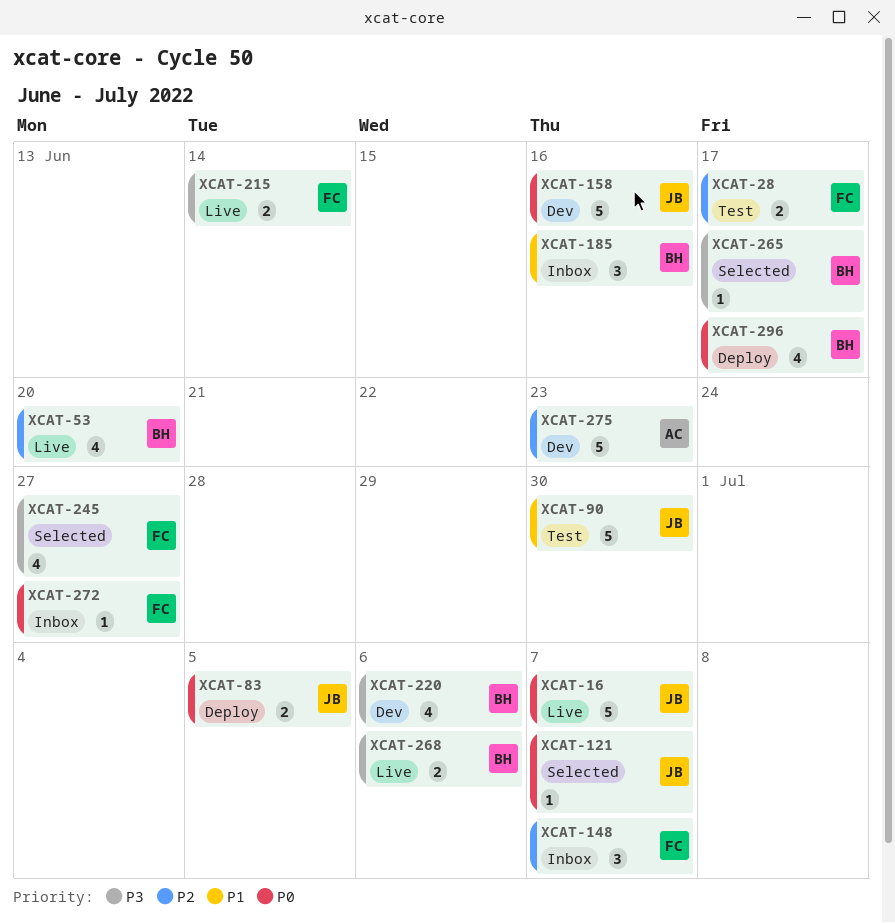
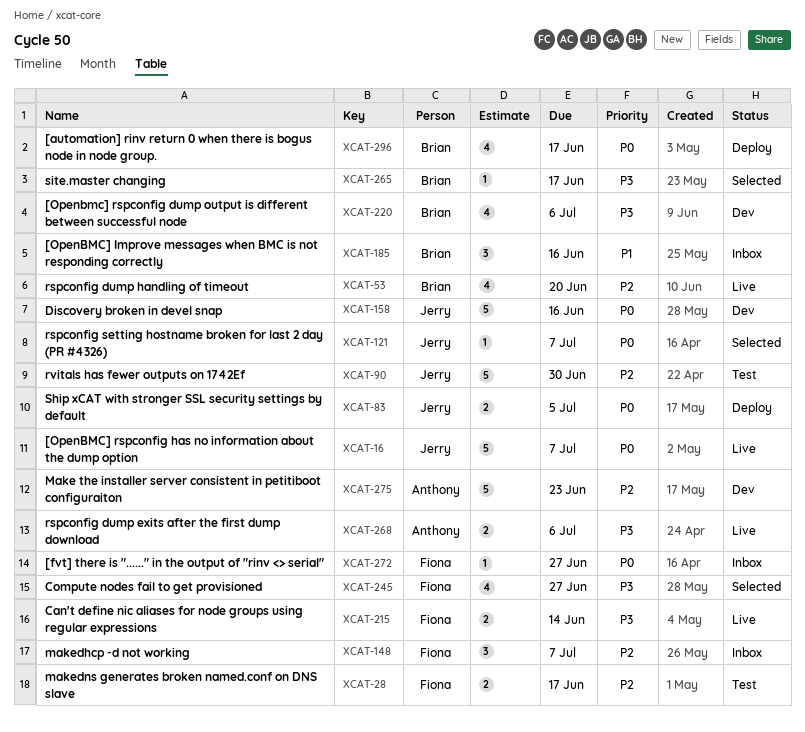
XCAT-90, priority: P1 -> P2
XCAT-268, owner: Brian -> Anthony

